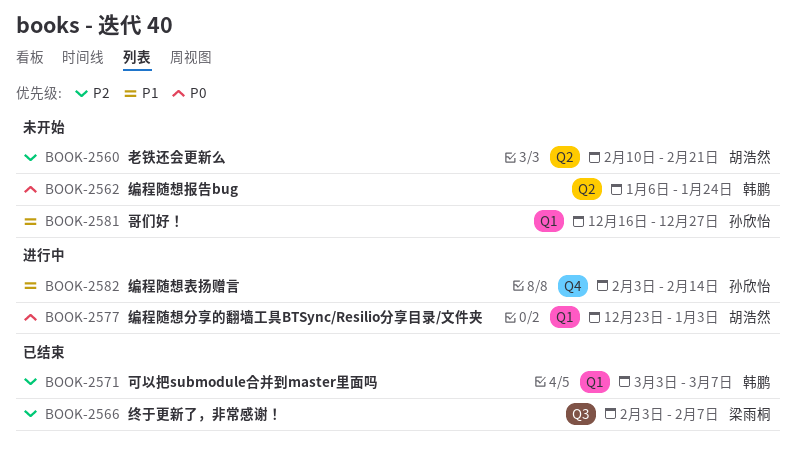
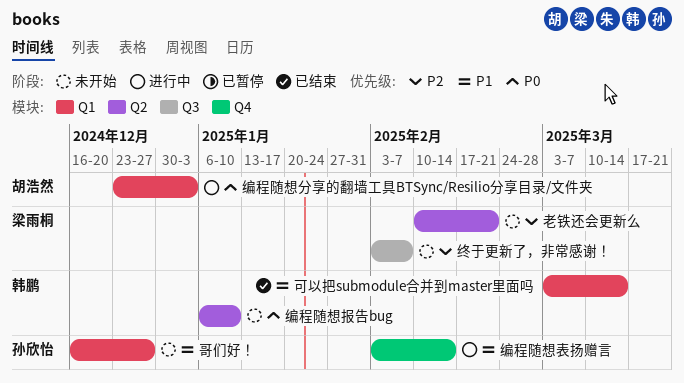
可以把submodule合并到master里面吗, priority: P2 -> P1
可以把submodule合并到master里面吗, due: Mar 7 -> Mar 14
终于更新了，非常感谢！, status: 已结束 -> 未开始
编程随想报告bug, due: Jan 24 -> Jan 10
老铁还会更新么, owner: 胡浩然 -> 梁雨桐

